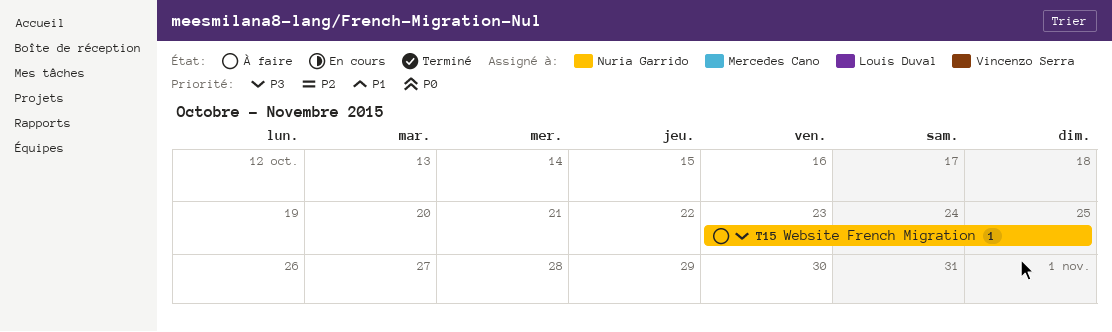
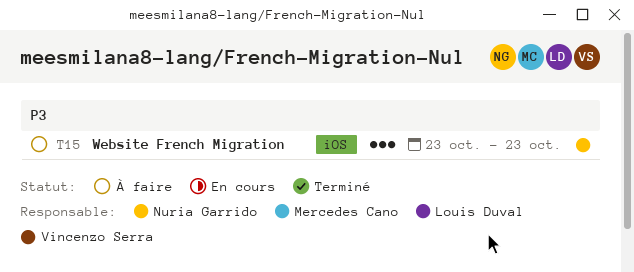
T15, estimate: 1 -> 3
T15, due: Oct 25 -> Oct 23

